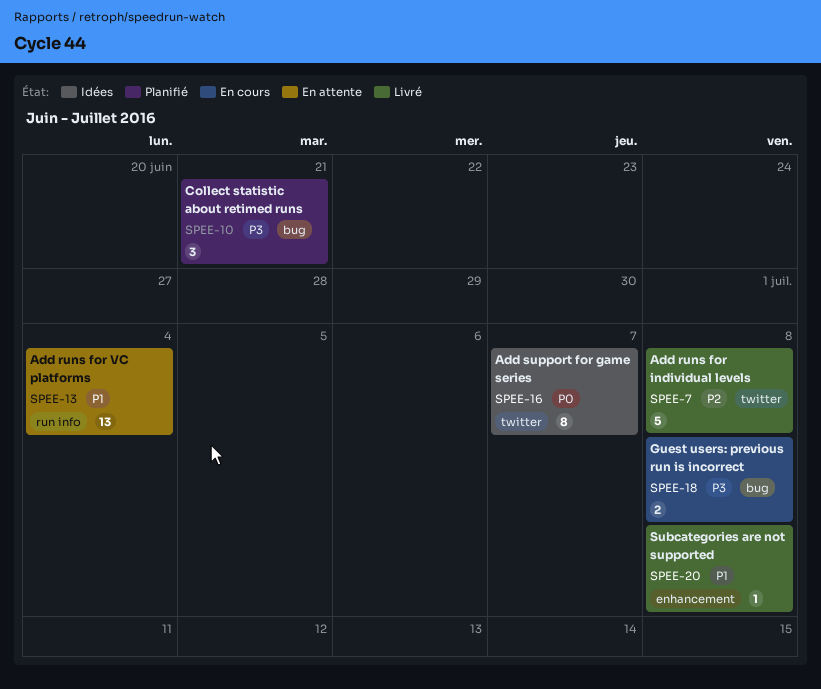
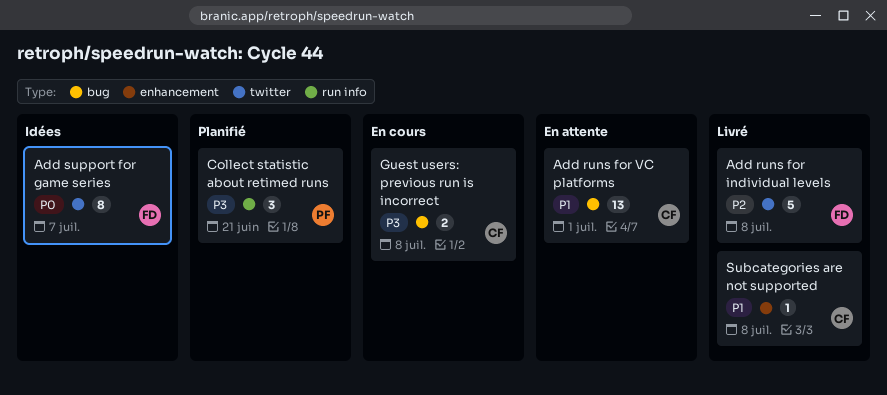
Add runs for VC platforms, label: run info -> bug
Add runs for VC platforms, due: Jul 4 -> Jul 1
Collect statistic about retimed runs, label: bug -> run info

